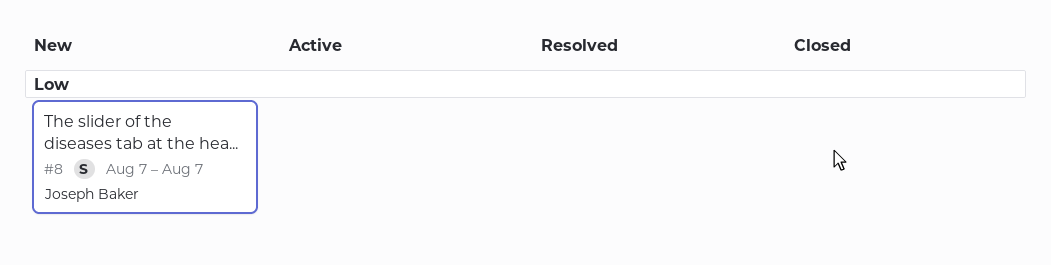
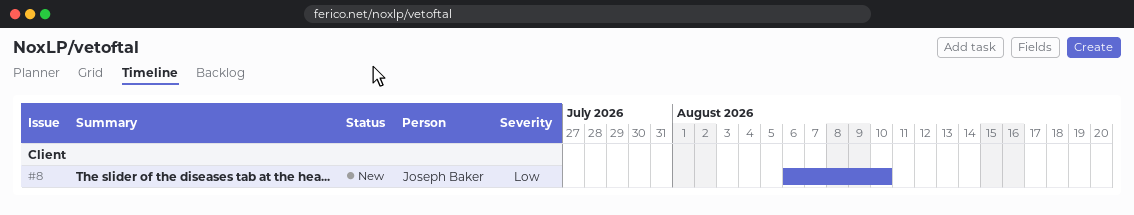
#8, start: Aug 7 -> Aug 6
#8, due: Aug 7 -> Aug 10

